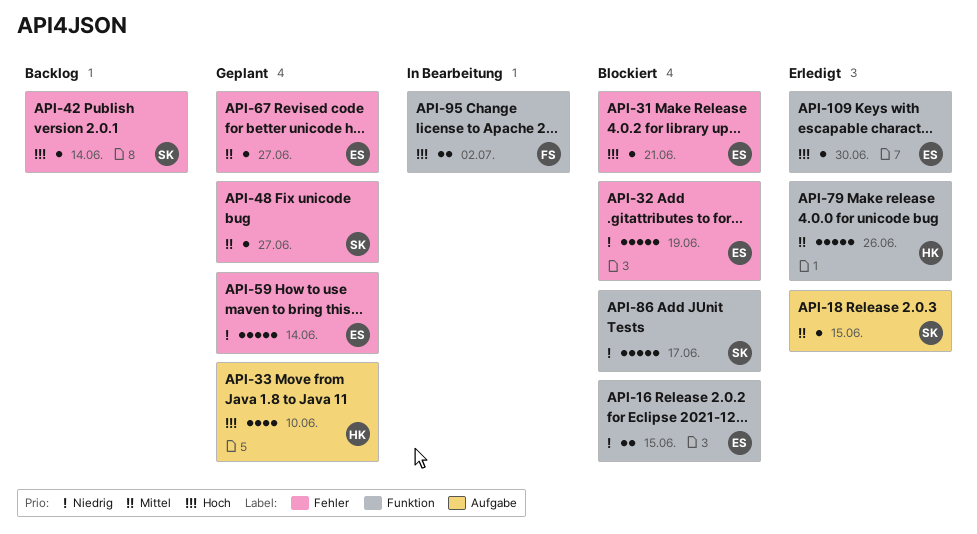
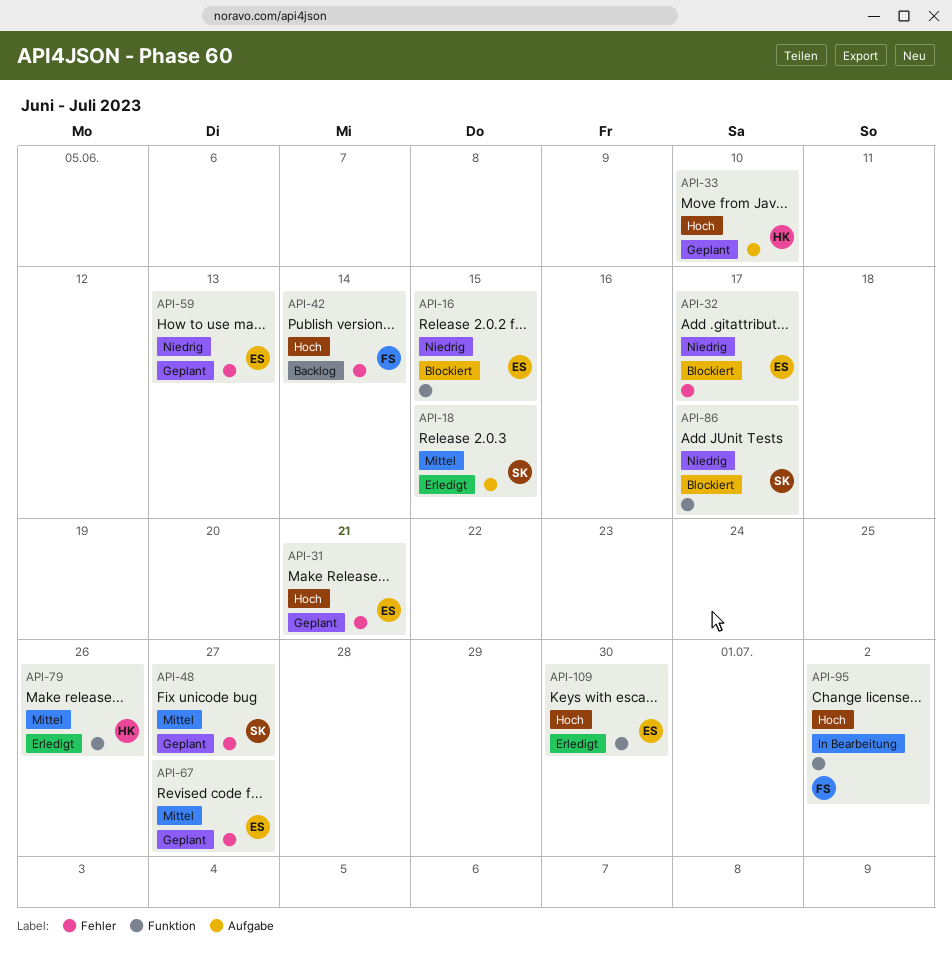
API-31, status: Blockiert -> Geplant
API-32, due: Jun 19 -> Jun 17
API-42, owner: SK -> FS
API-59, due: Jun 14 -> Jun 13

